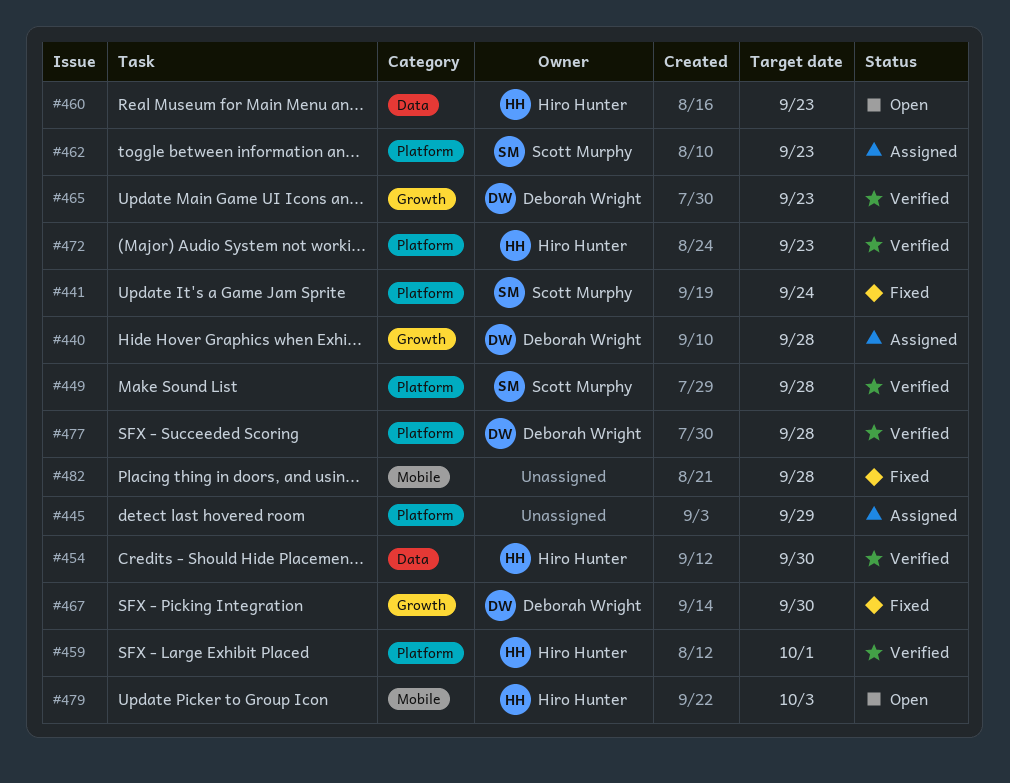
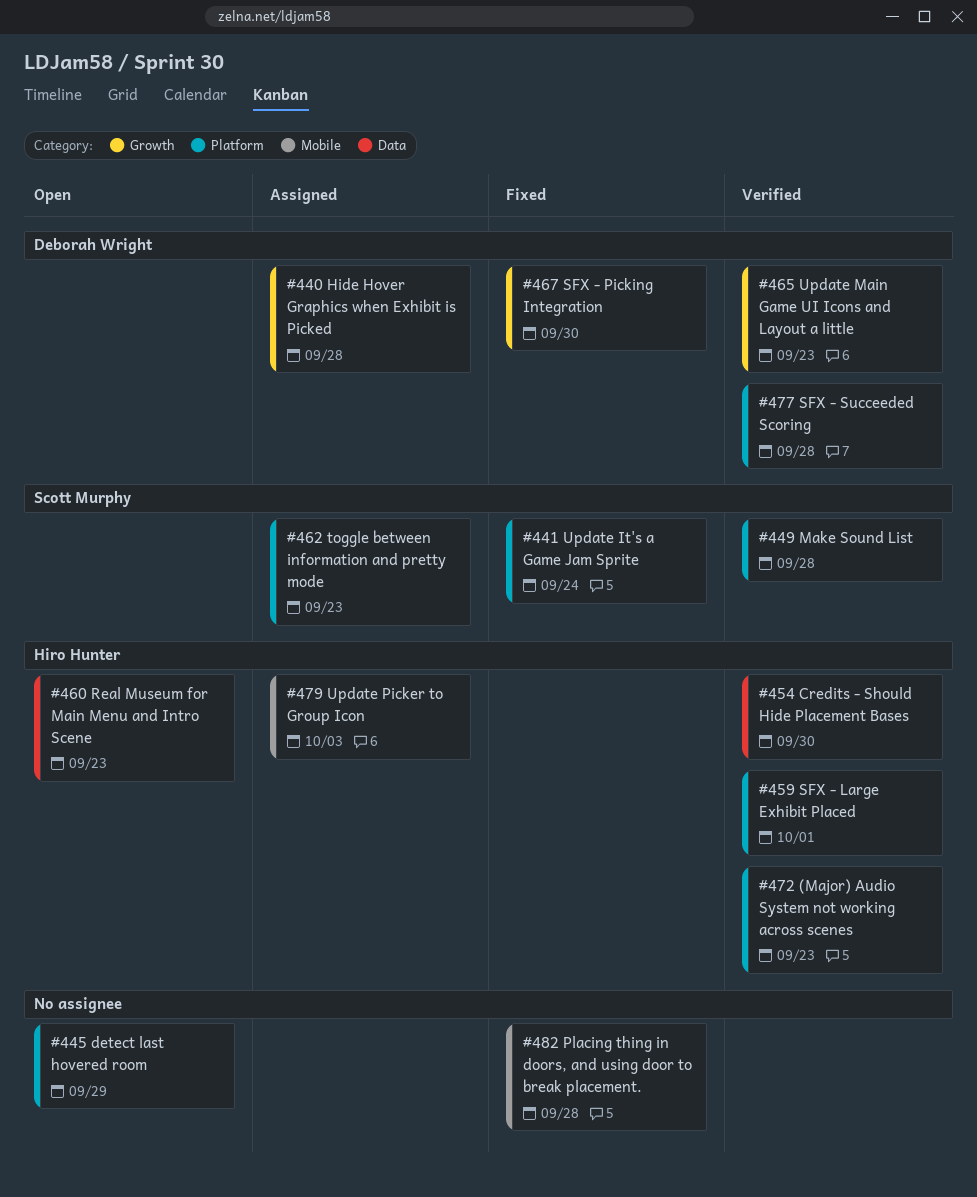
#445, status: Assigned -> Open
#479, status: Open -> Assigned

